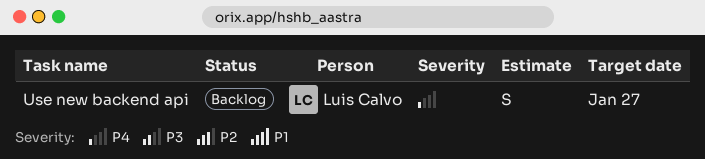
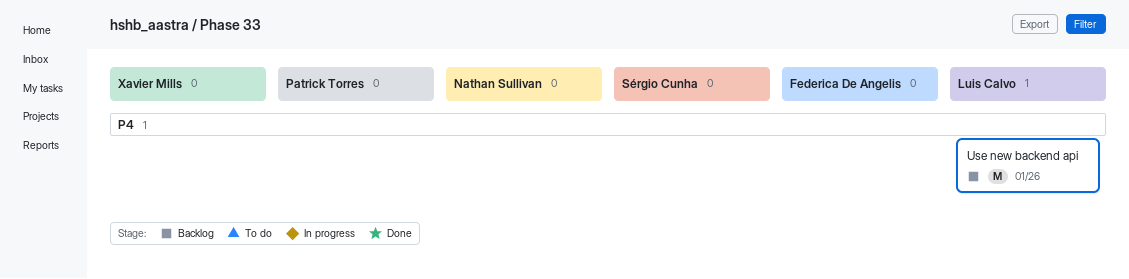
Use new backend api, estimate: S -> M
Use new backend api, due: Jan 27 -> Jan 26

